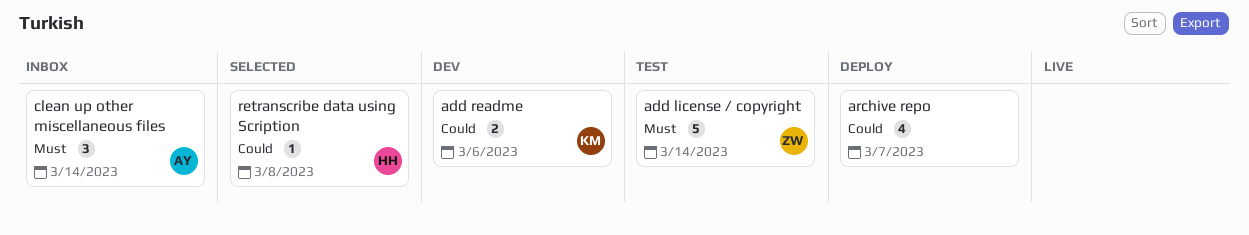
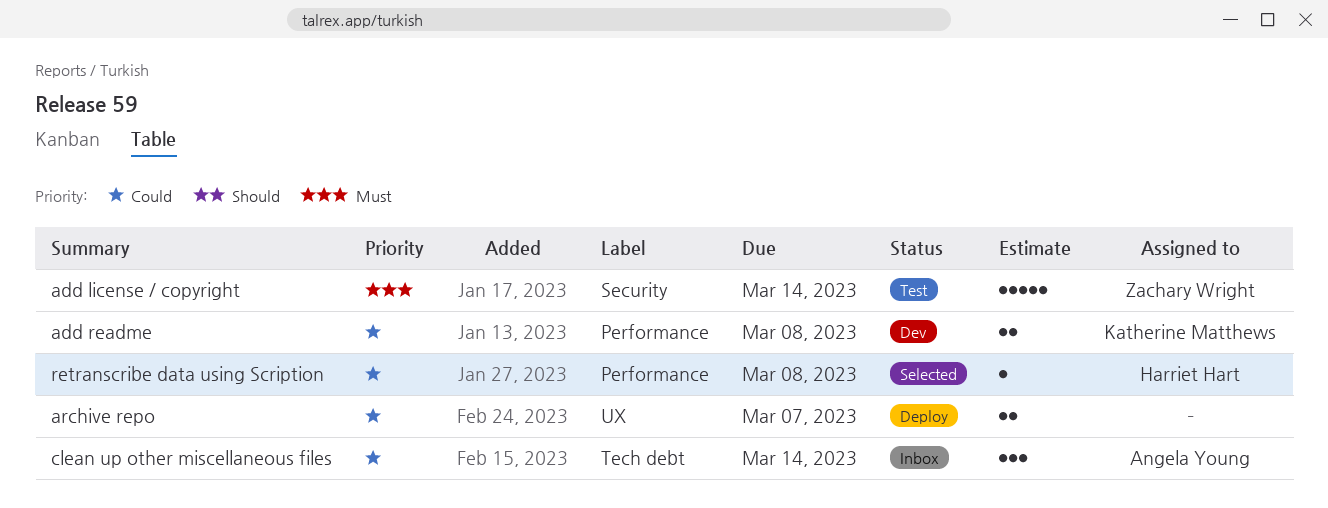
add readme, due: Mar 6 -> Mar 8
archive repo, estimate: 4 -> 2
clean up other miscellaneous files, priority: Must -> Could

